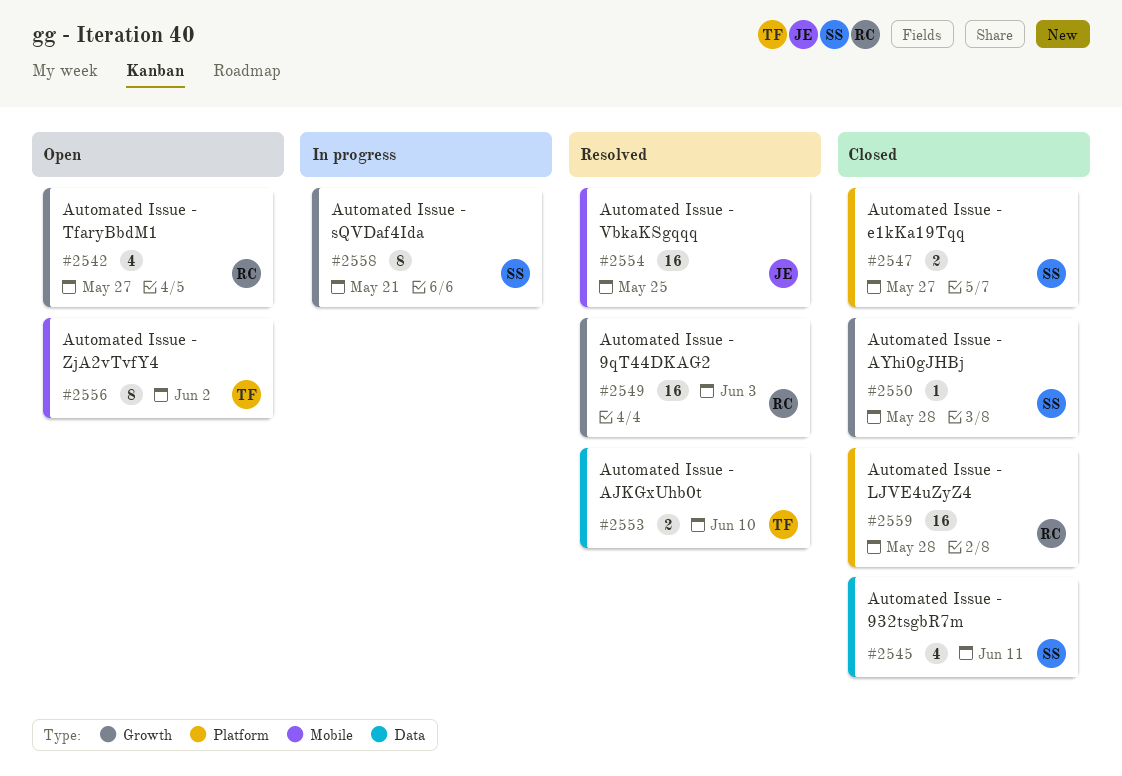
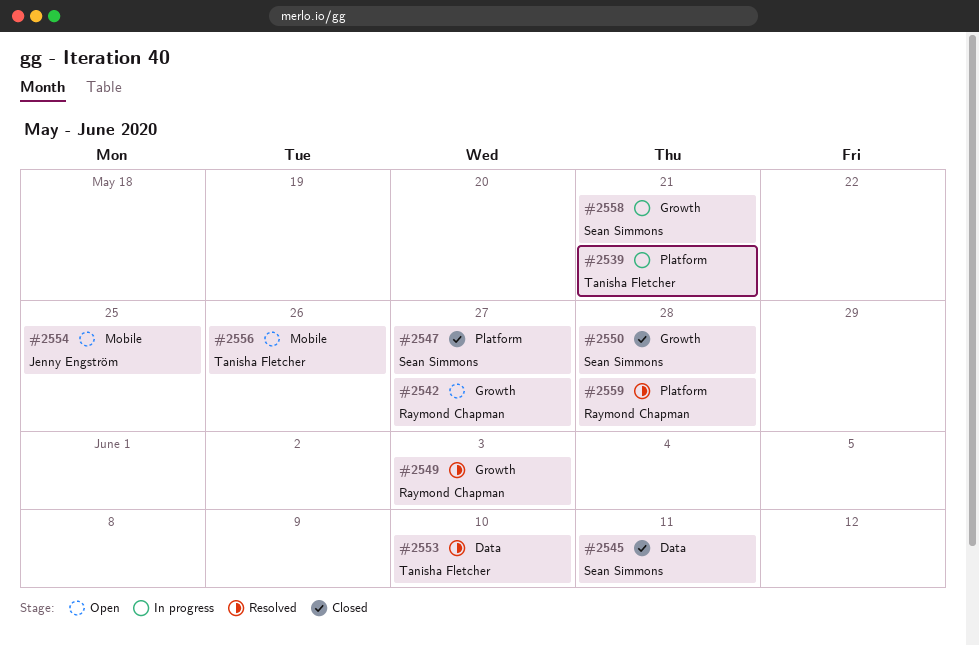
#2539: none -> present
#2554, status: Resolved -> Open
#2556, due: Jun 2 -> May 26
#2559, status: Closed -> Resolved

